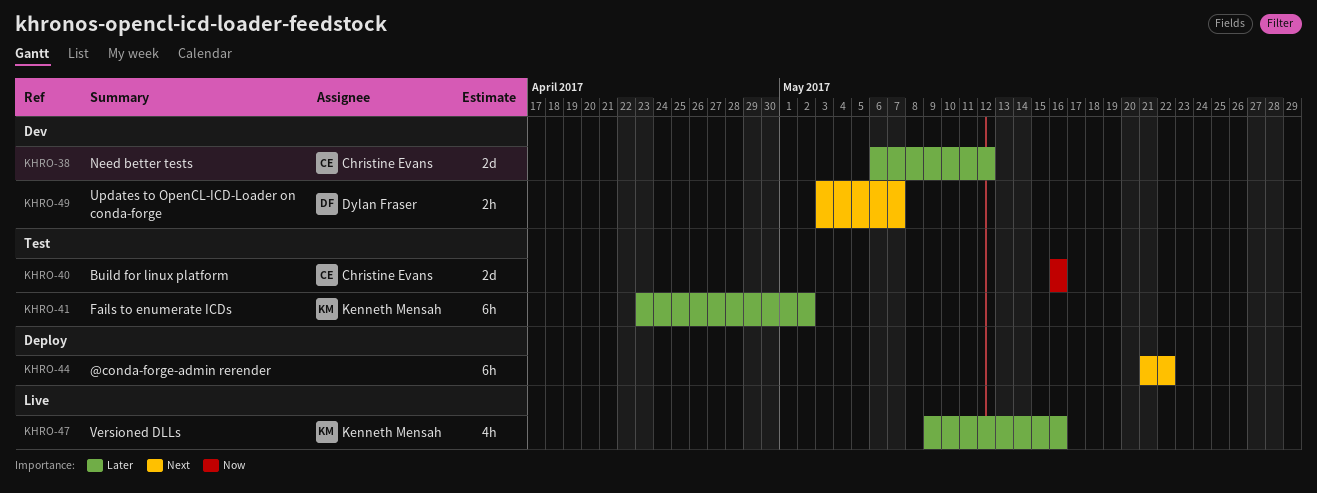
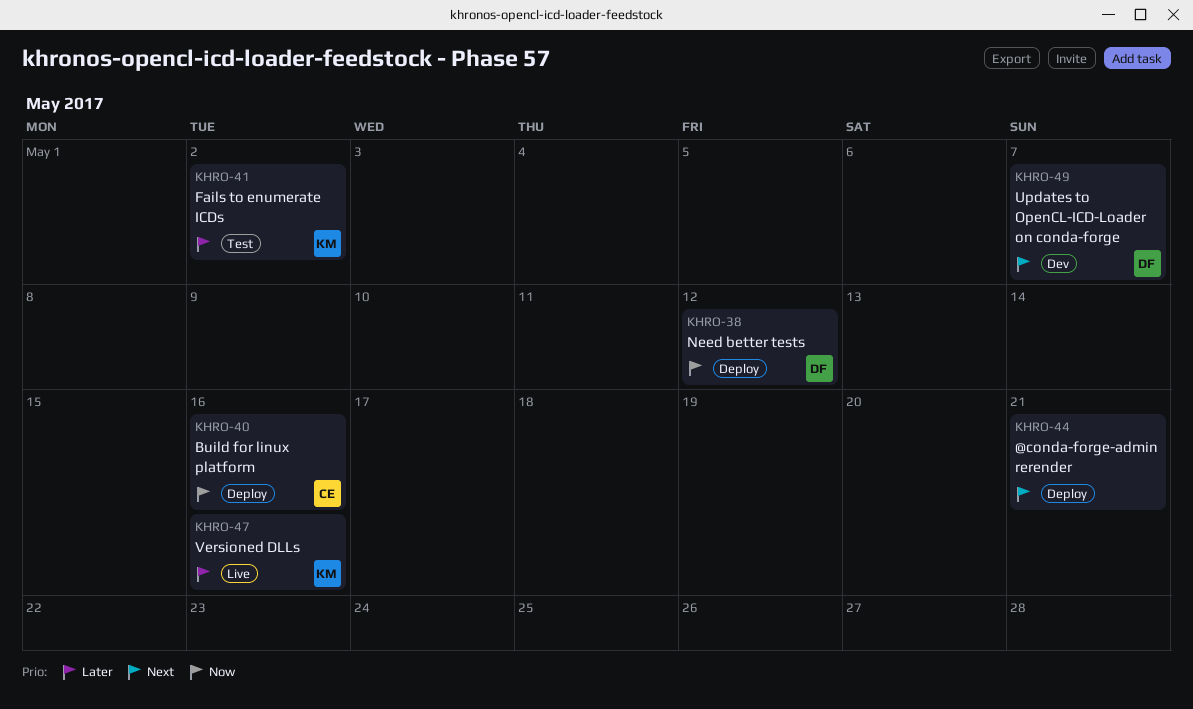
KHRO-38, status: Dev -> Deploy
KHRO-38, owner: Christine Evans -> Dylan Fraser
KHRO-38, priority: Later -> Now
KHRO-40, status: Test -> Deploy
KHRO-44, due: May 22 -> May 21

